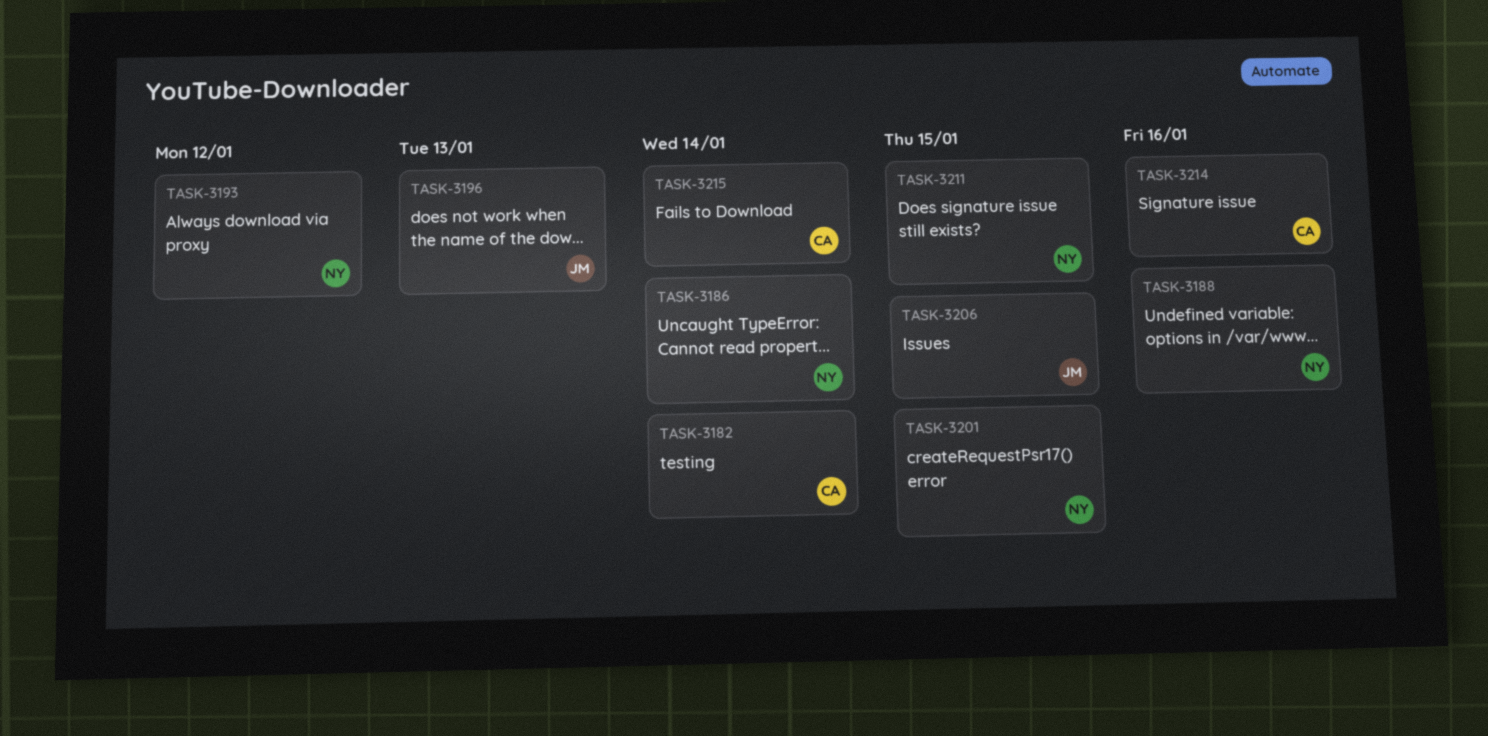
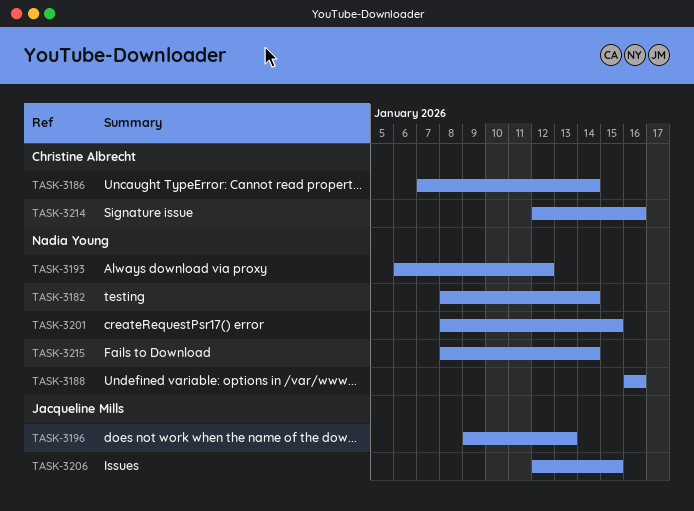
TASK-3182, owner: Christine Albrecht -> Nadia Young
TASK-3186, owner: Nadia Young -> Christine Albrecht
TASK-3211: present -> none
TASK-3215, owner: Christine Albrecht -> Nadia Young

